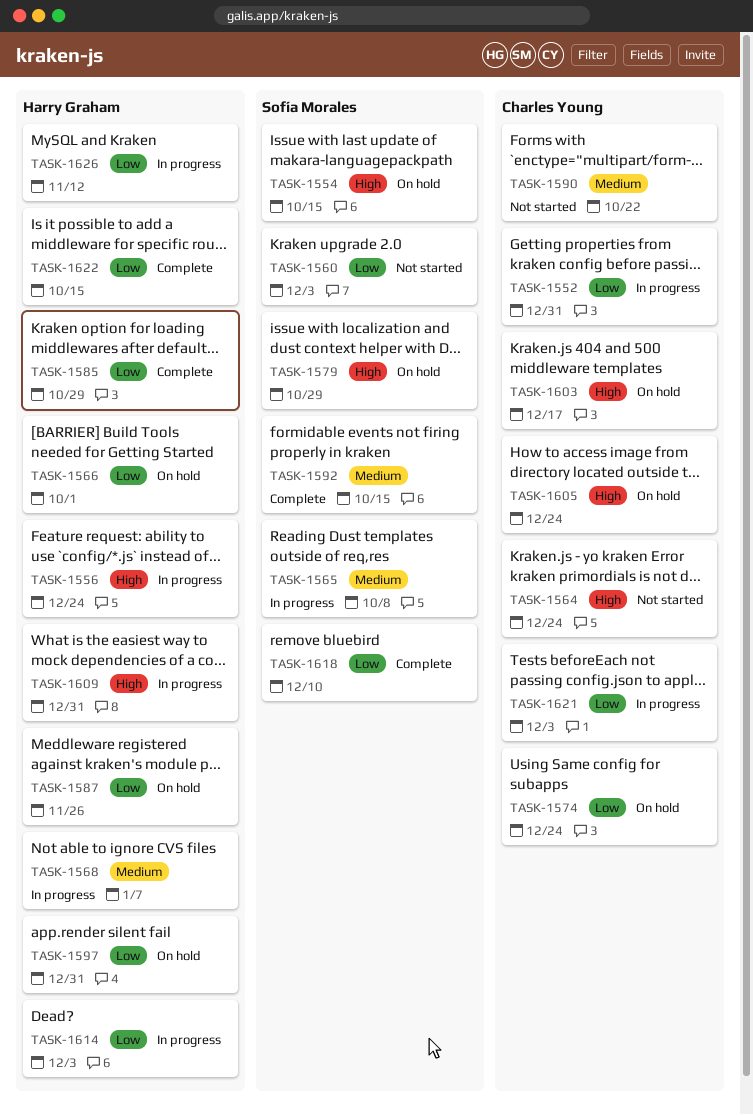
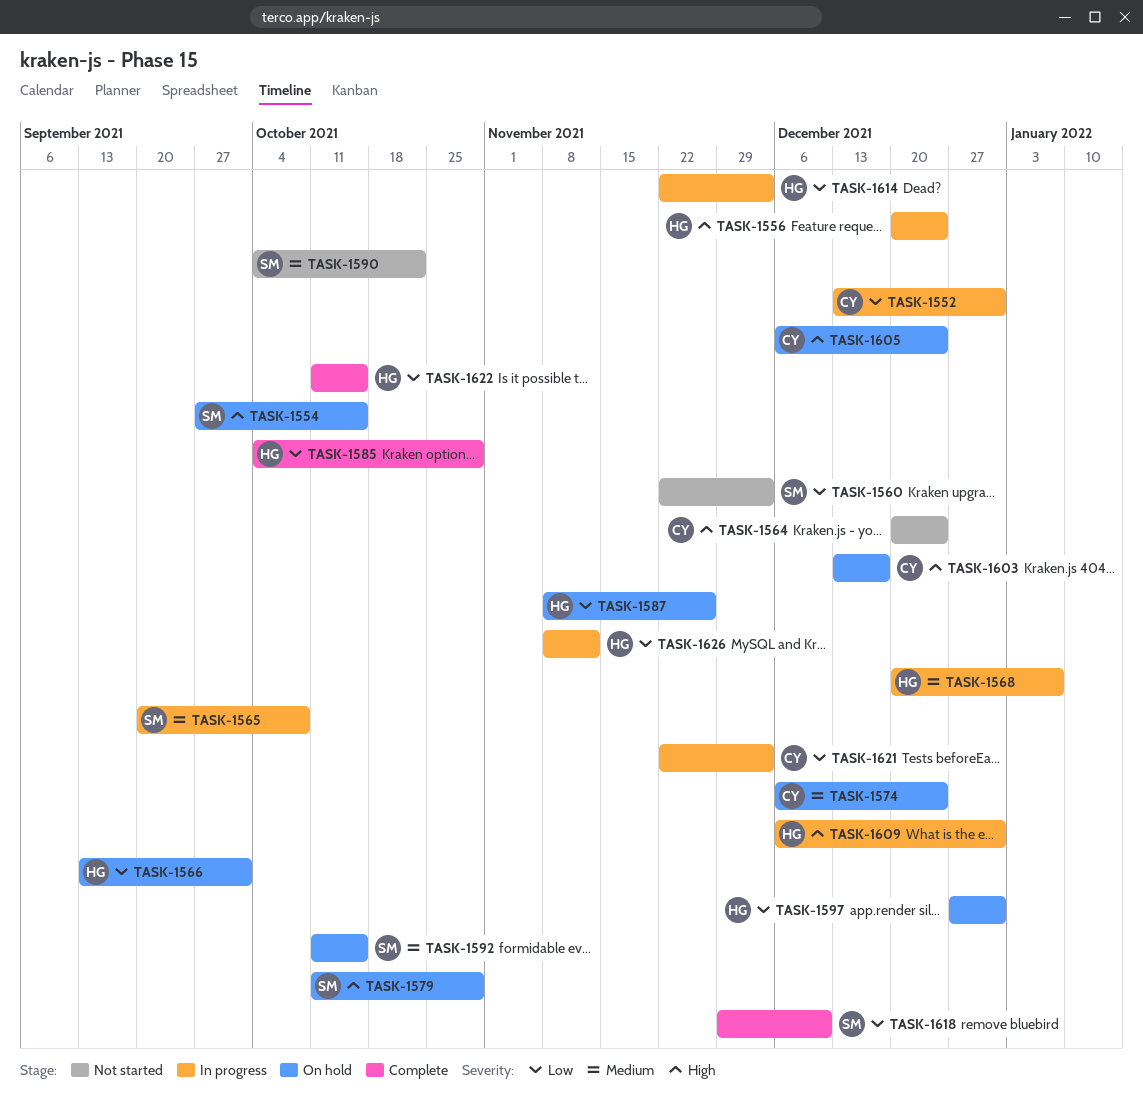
TASK-1574, priority: Low -> Medium
TASK-1590, owner: Charles Young -> Sofía Morales
TASK-1592, status: Complete -> On hold

